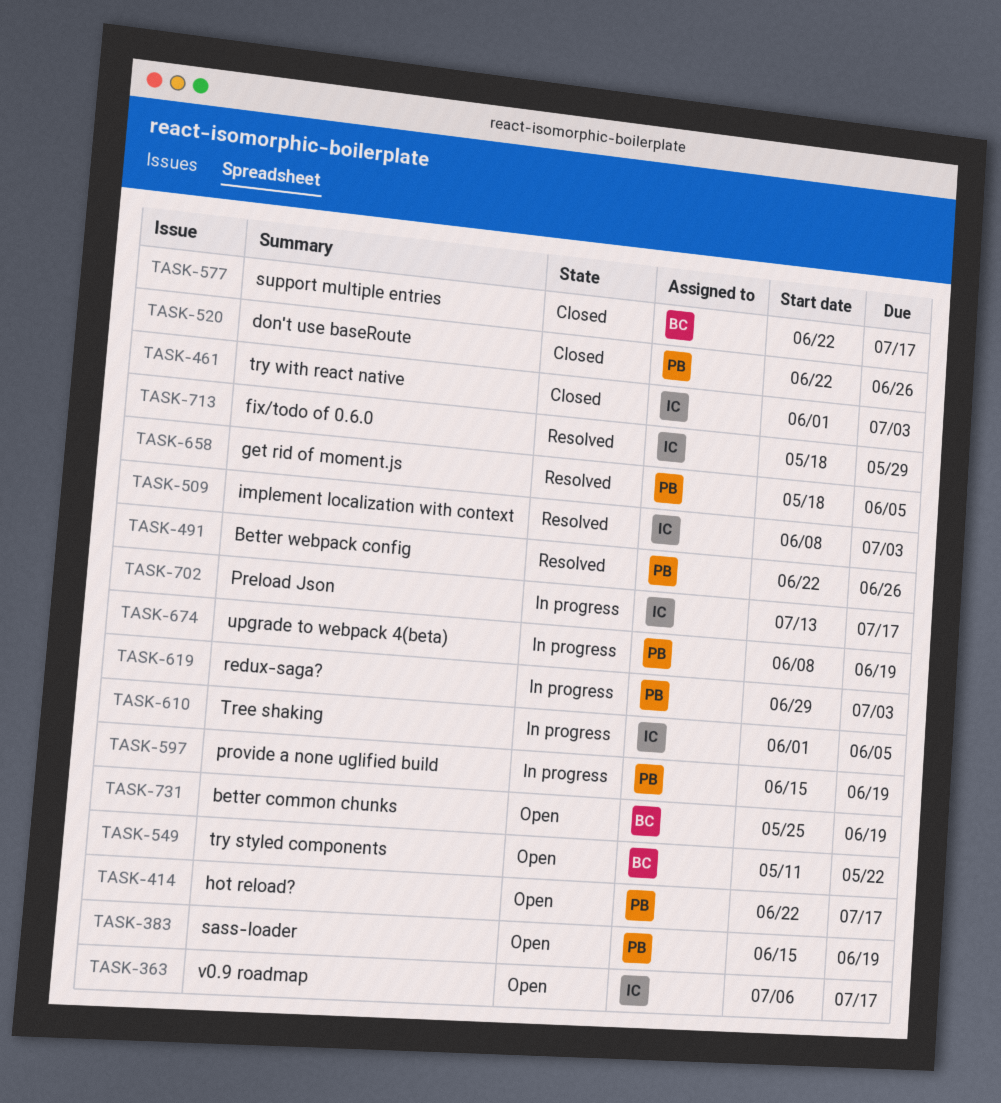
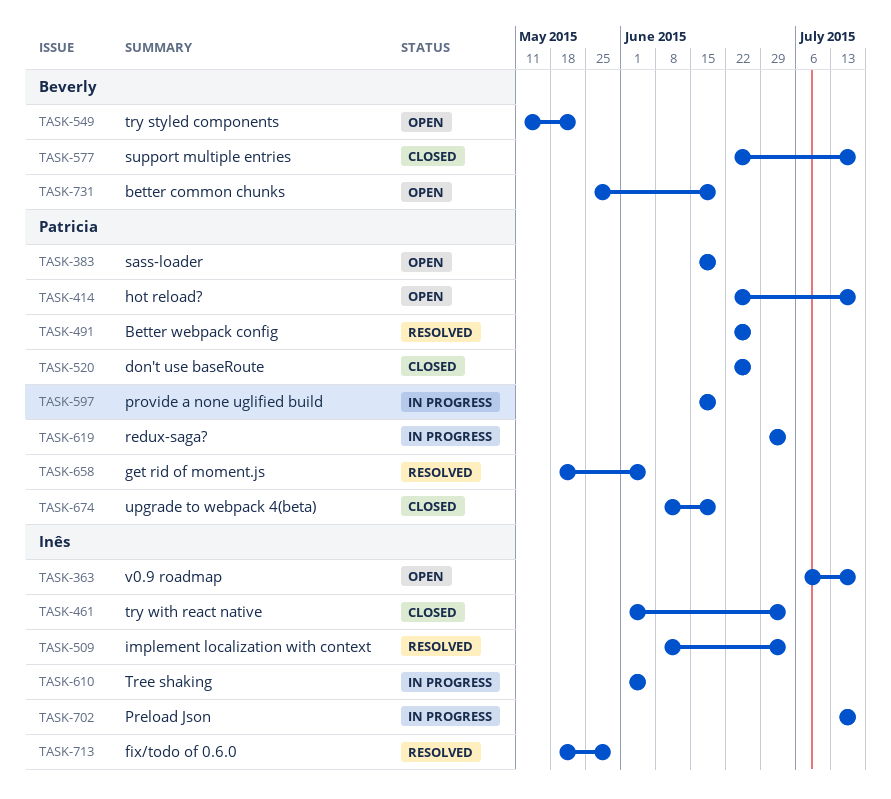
TASK-674, status: In progress -> Closed

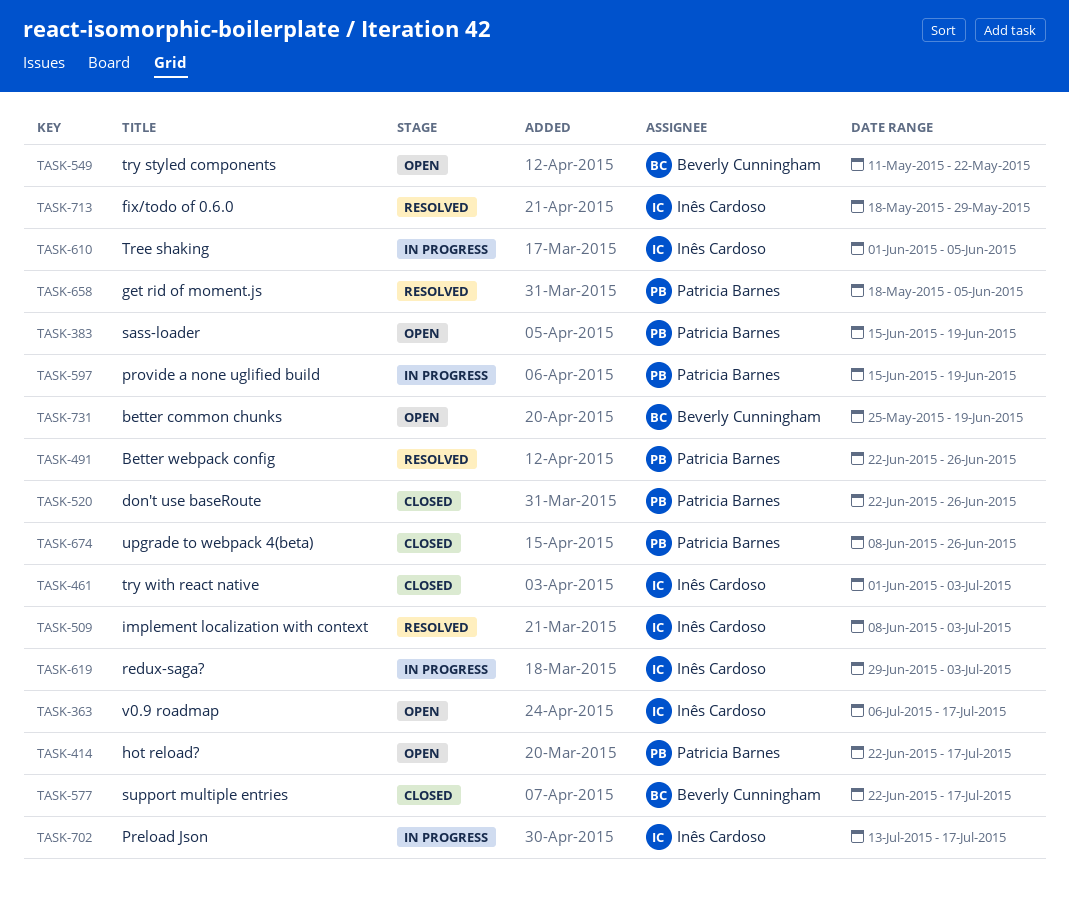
TASK-619, owner: Patricia Barnes -> Inês Cardoso
TASK-674, due: Jun 19 -> Jun 26

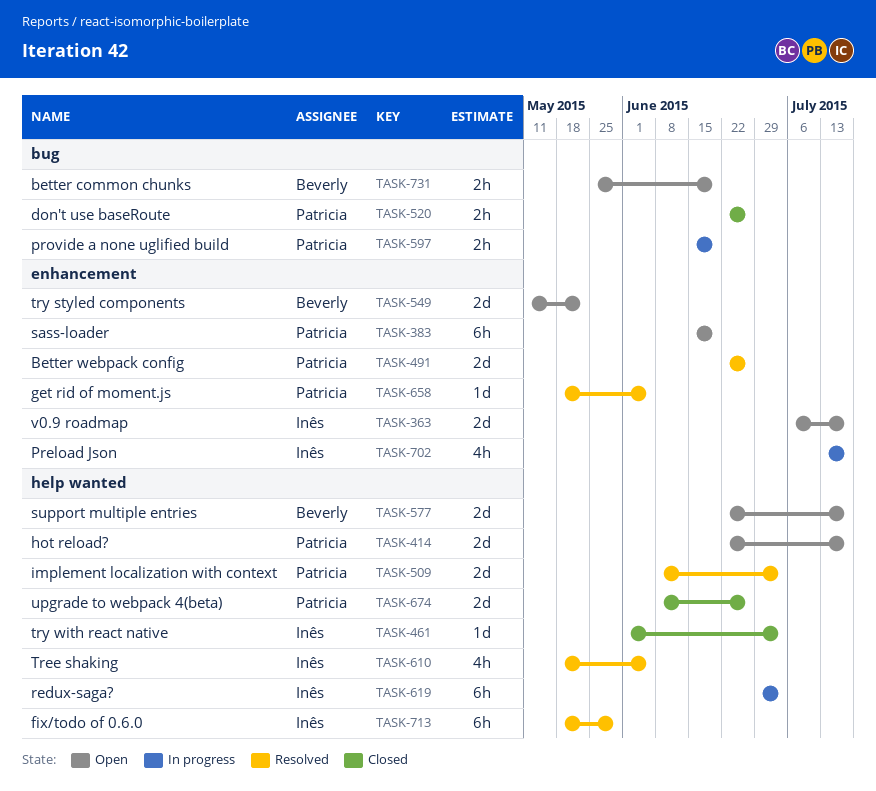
TASK-509, owner: Inês Cardoso -> Patricia Barnes
TASK-577, status: Closed -> Open
TASK-610, status: In progress -> Resolved
TASK-610, start: Jun 1 -> May 18

